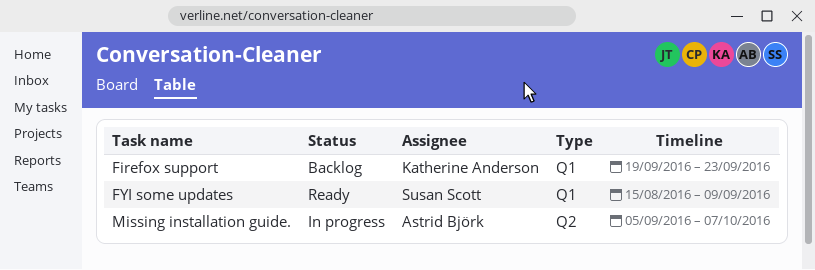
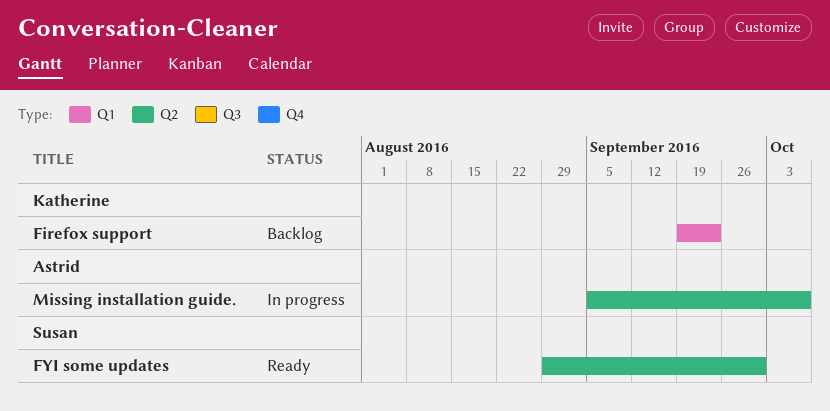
FYI some updates, label: Q1 -> Q2
FYI some updates, start: Aug 15 -> Aug 29
FYI some updates, due: Sep 9 -> Sep 30

